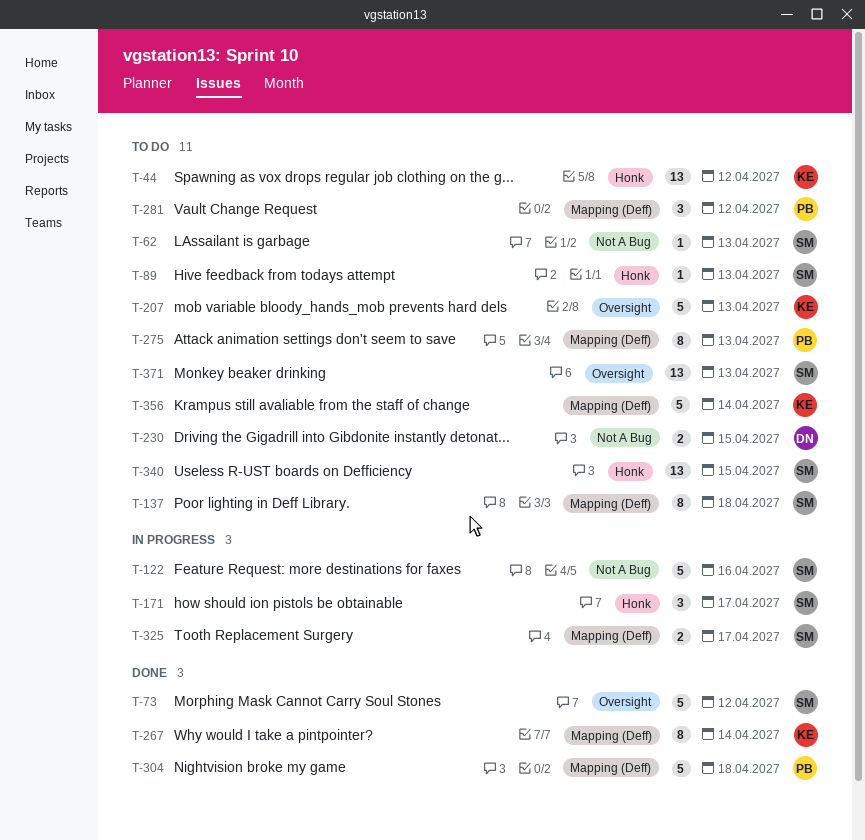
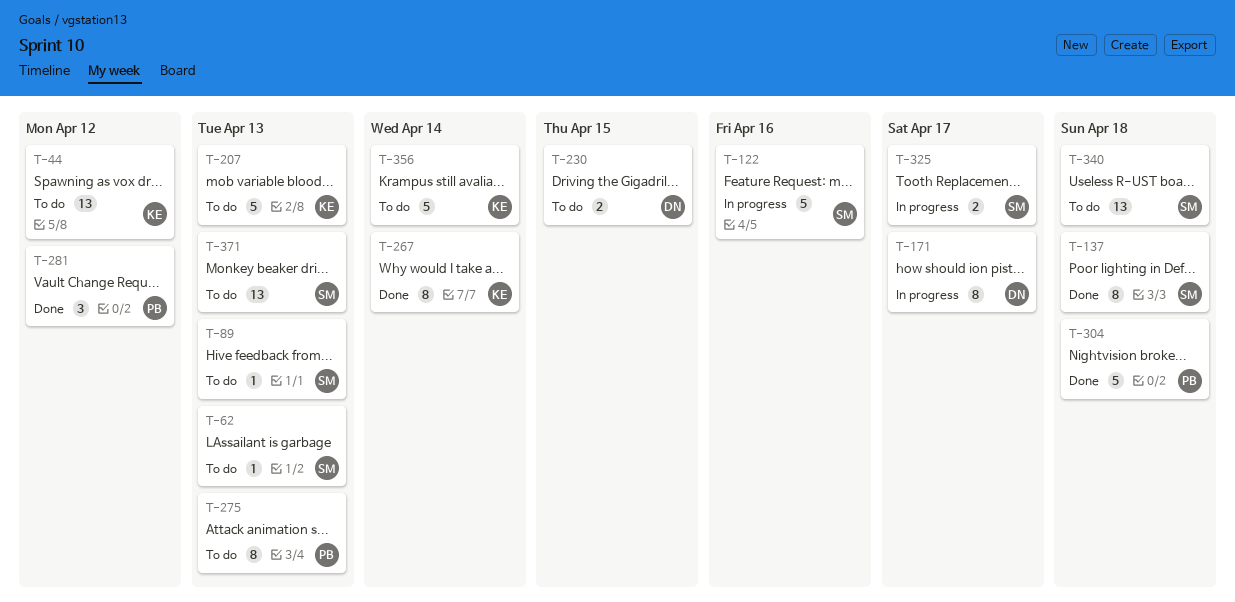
T-73: present -> none
T-137, status: To do -> Done
T-171, owner: SM -> DN
T-171, estimate: 3 -> 8
T-281, status: To do -> Done
T-340, due: Apr 15 -> Apr 18

